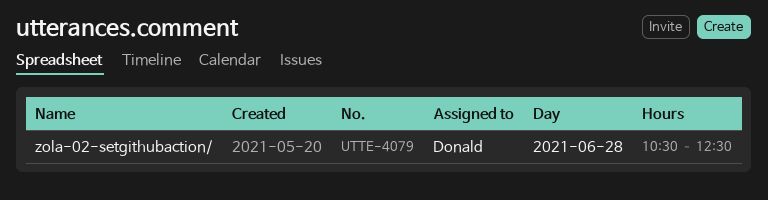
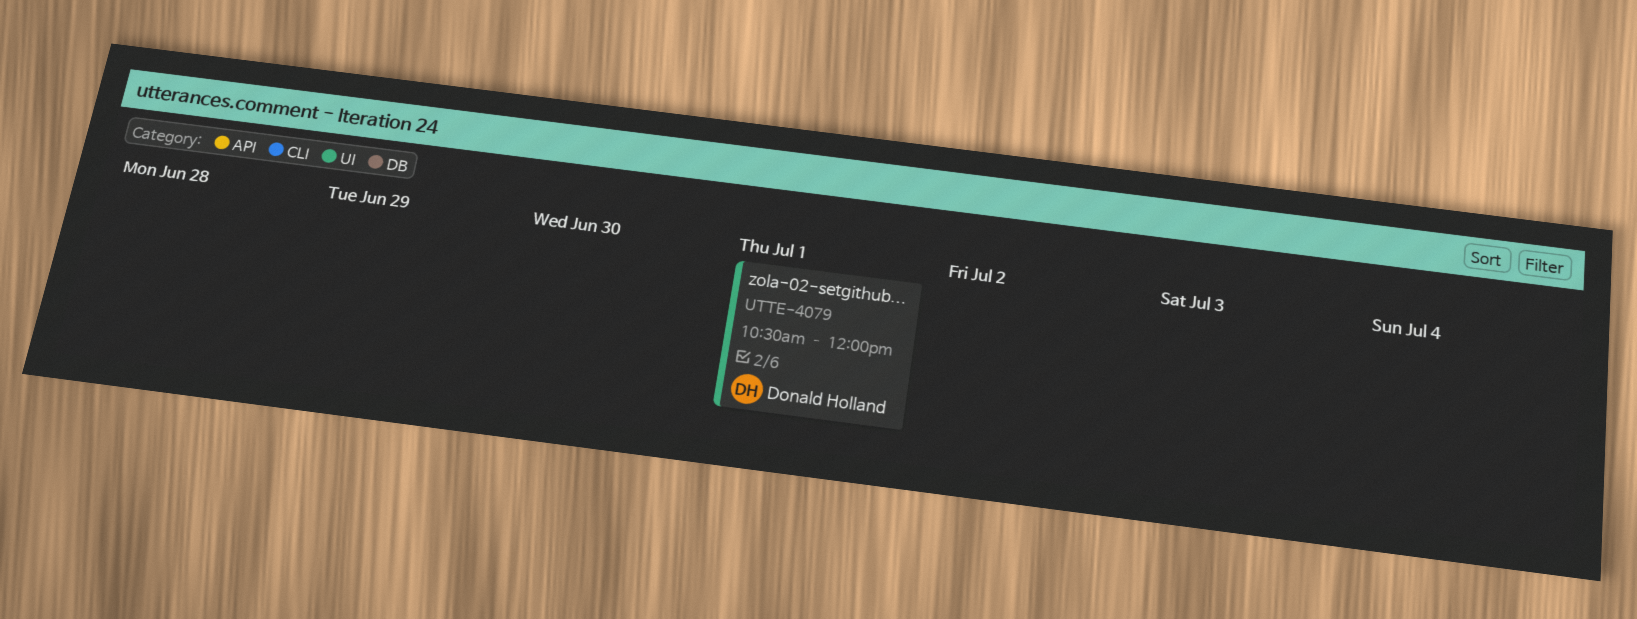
UTTE-4079, day: Jun 28 -> Jul 1
UTTE-4079, ends: 12:30 -> 12:00

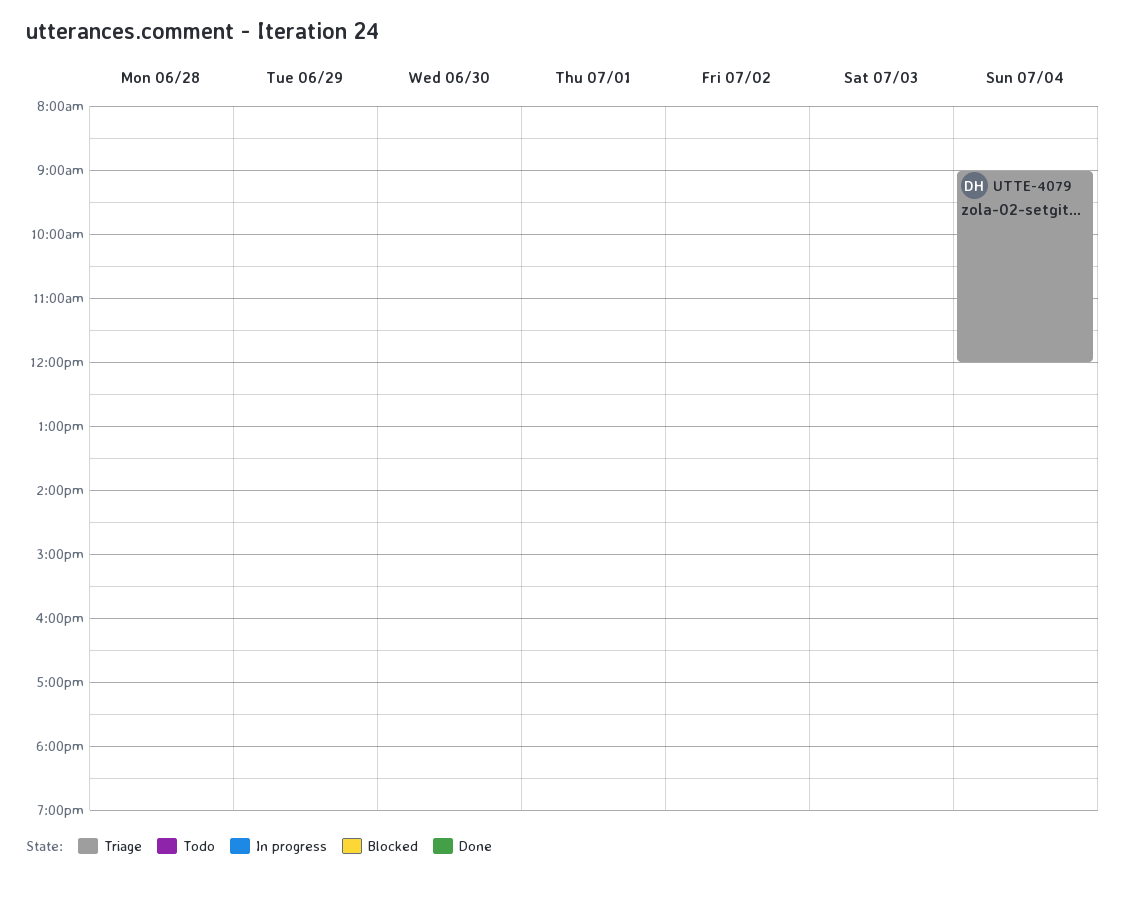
UTTE-4079, day: Jul 1 -> Jul 4
UTTE-4079, begins: 10:30 -> 09:00

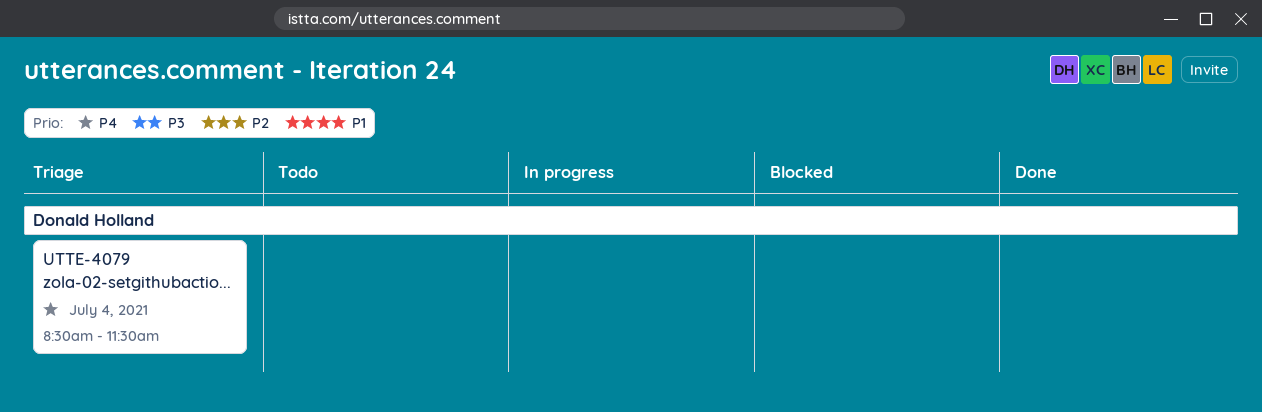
UTTE-4079, begins: 09:00 -> 08:30
UTTE-4079, ends: 12:00 -> 11:30

